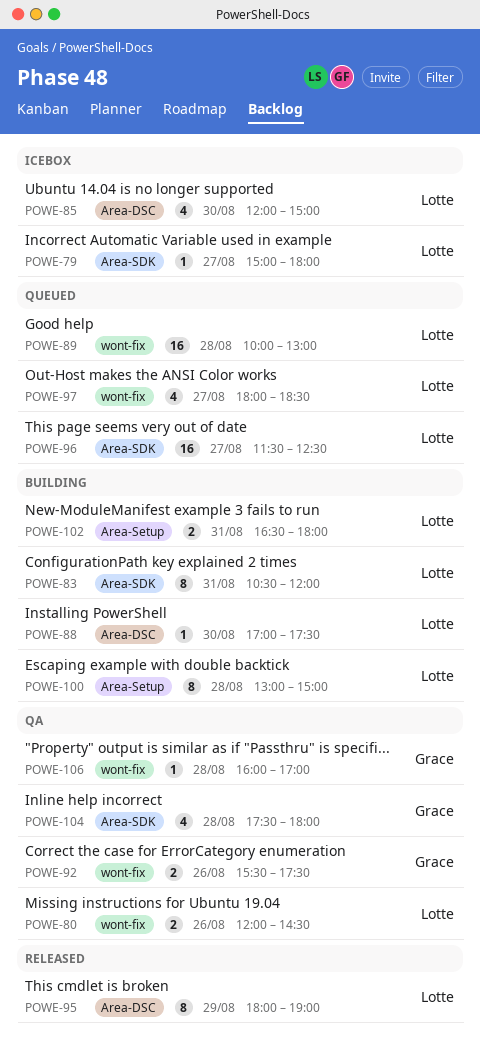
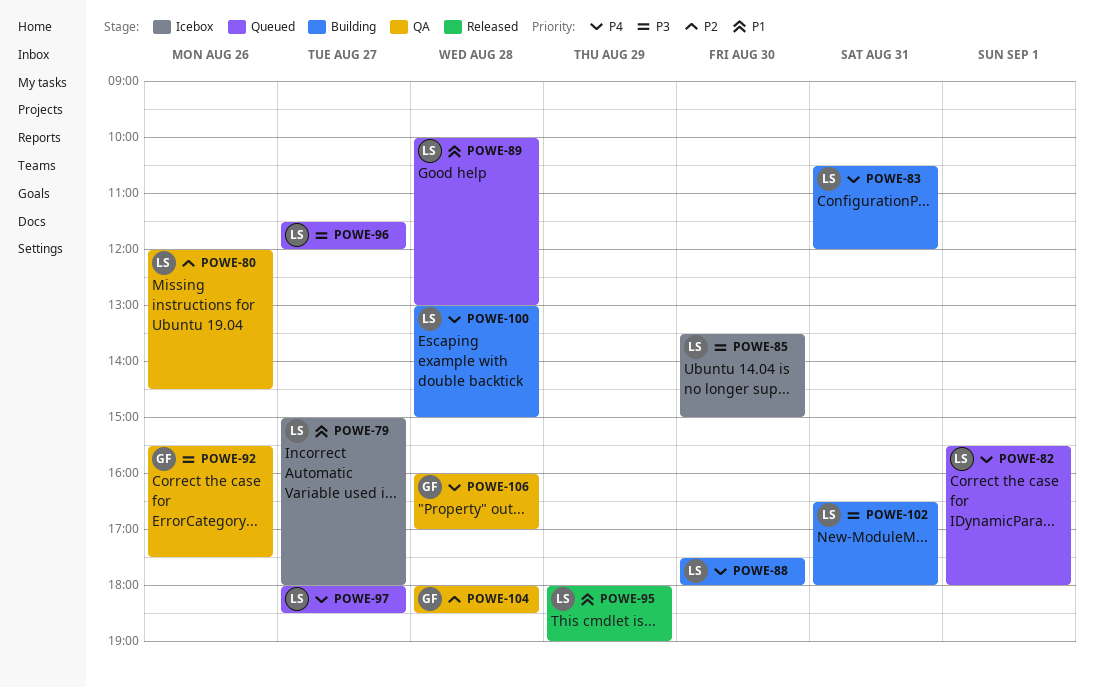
POWE-82: none -> present
POWE-85, begins: 12:00 -> 13:30
POWE-88, begins: 17:00 -> 17:30
POWE-88, ends: 17:30 -> 18:00
POWE-96, ends: 12:30 -> 12:00
POWE-104, begins: 17:30 -> 18:00
POWE-104, ends: 18:00 -> 18:30

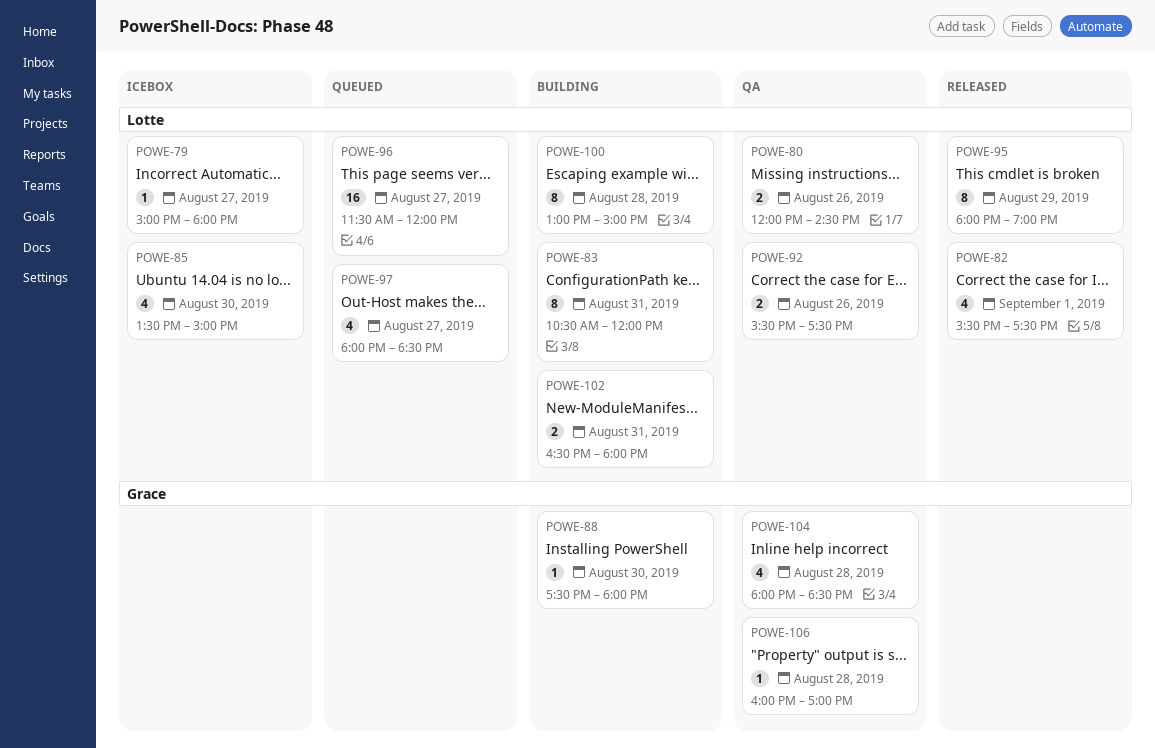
POWE-82, status: Queued -> Released
POWE-82, ends: 18:00 -> 17:30
POWE-88, owner: Lotte -> Grace
POWE-89: present -> none
POWE-92, owner: Grace -> Lotte

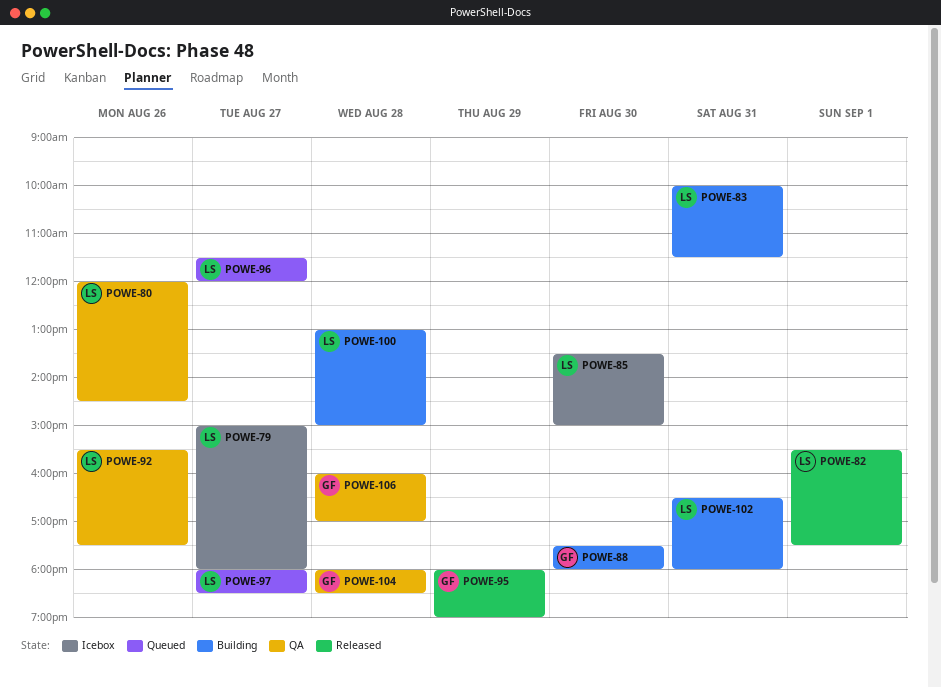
POWE-83, begins: 10:30 -> 10:00
POWE-83, ends: 12:00 -> 11:30
POWE-95, owner: Lotte -> Grace

